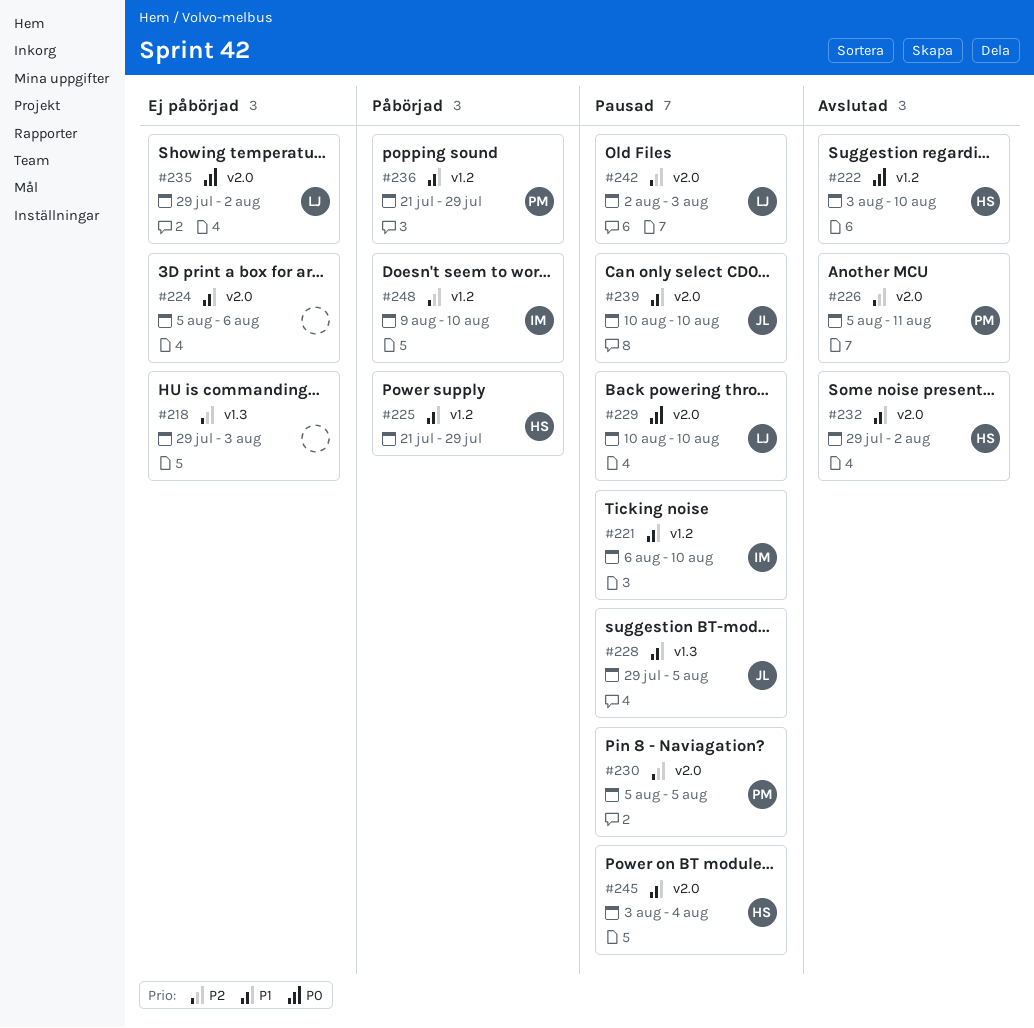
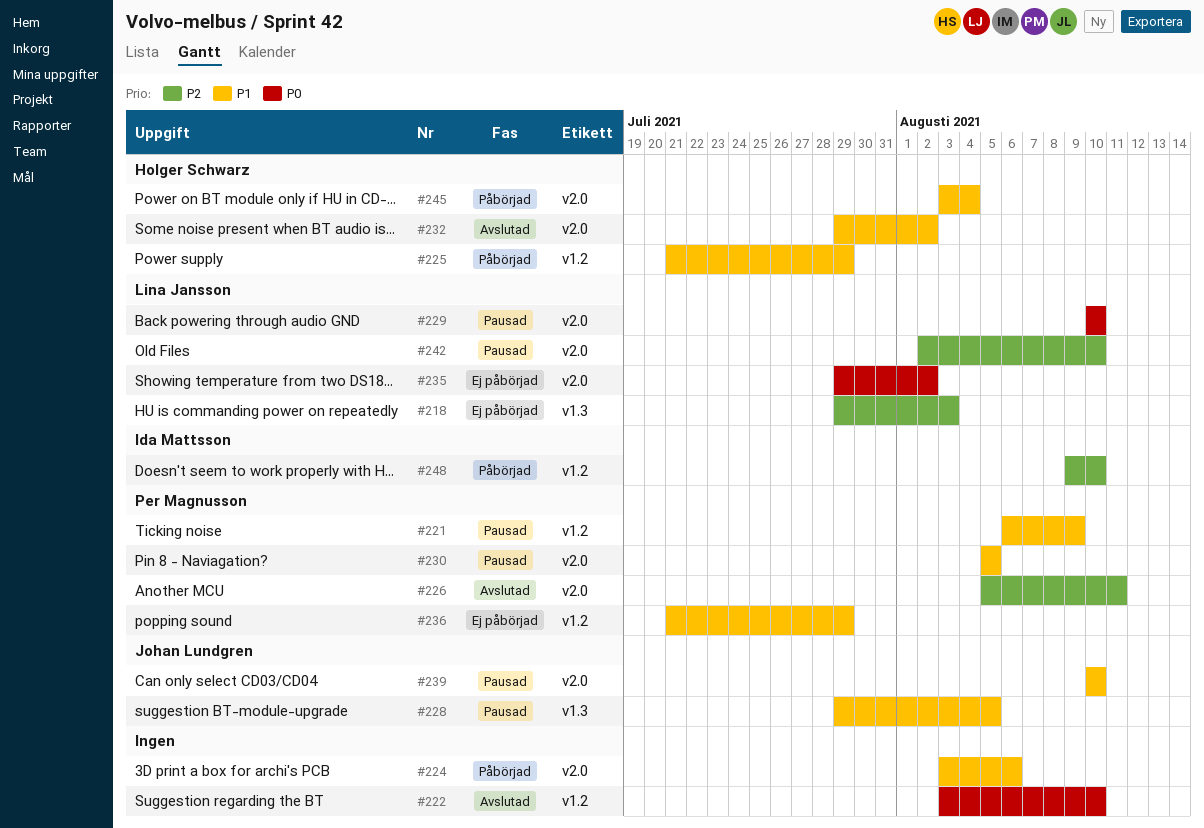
#218, owner: none -> Lina Jansson
#221, owner: Ida Mattsson -> Per Magnusson
#221, due: Aug 10 -> Aug 9
#222, owner: Holger Schwarz -> none
#224, status: Ej påbörjad -> Påbörjad
#224, start: Aug 5 -> Aug 3
#230, priority: P2 -> P1
#236, status: Påbörjad -> Ej påbörjad
#242, due: Aug 3 -> Aug 10
#245, status: Pausad -> Påbörjad

